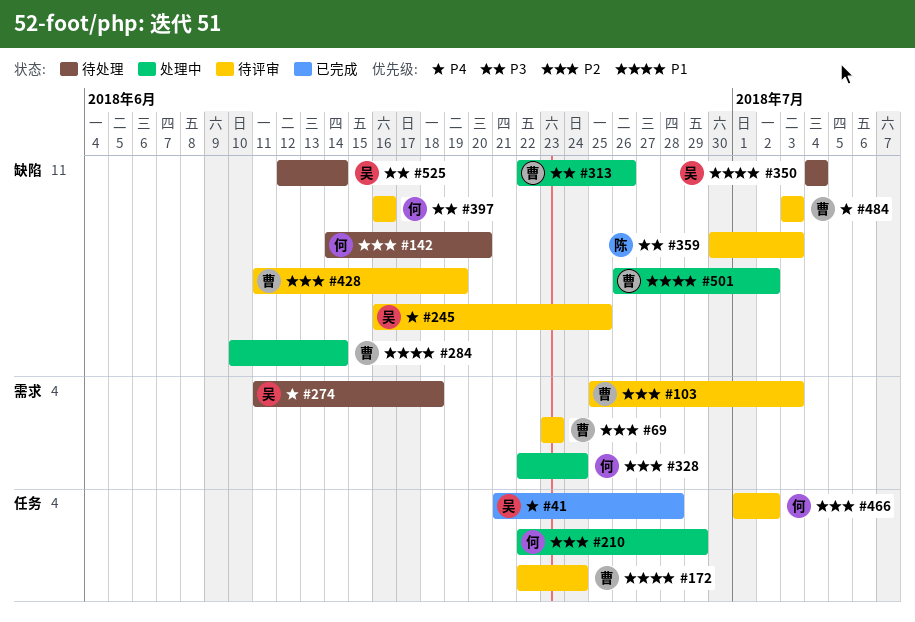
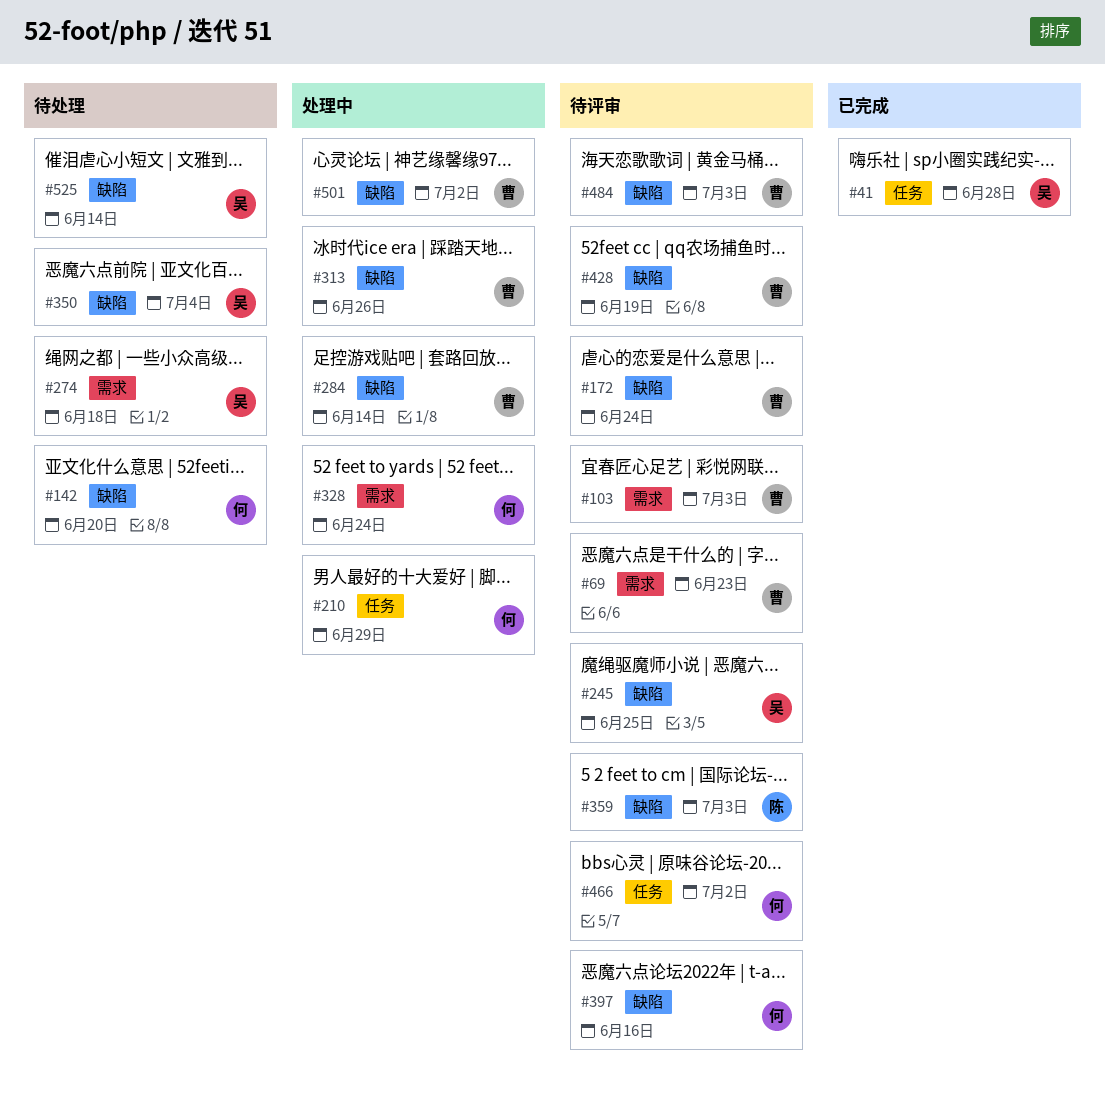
#172, label: 任务 -> 缺陷

